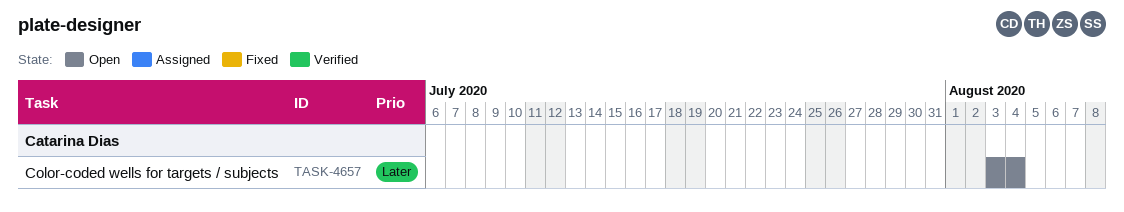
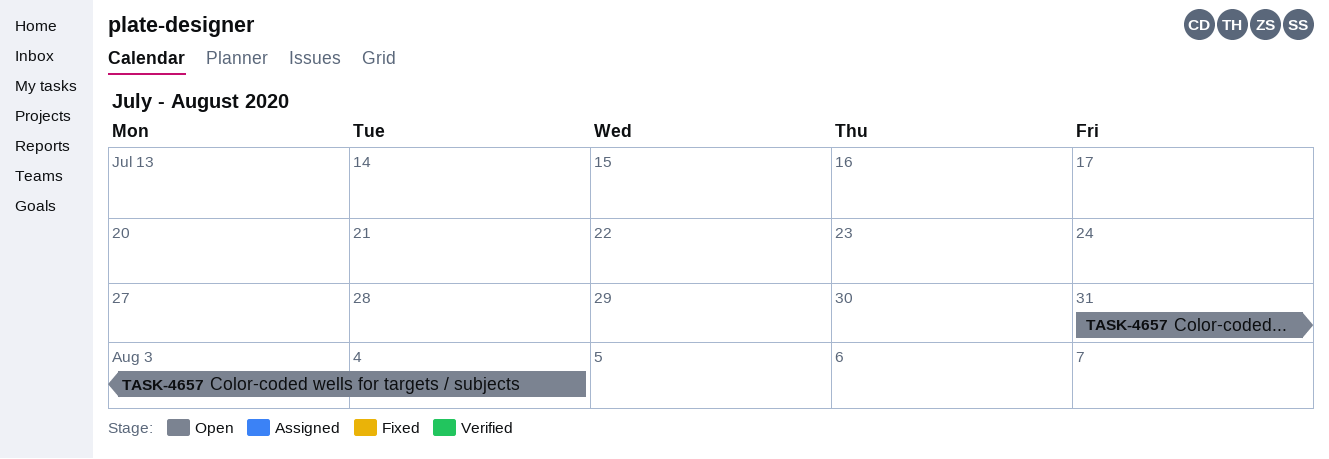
TASK-4657, start: Aug 3 -> Jul 31

